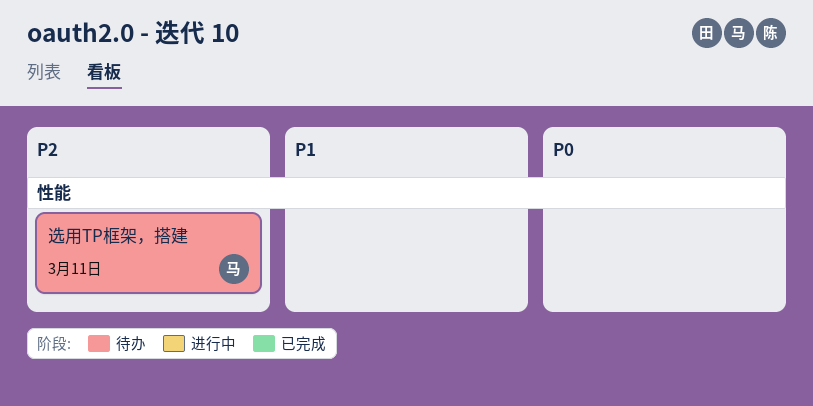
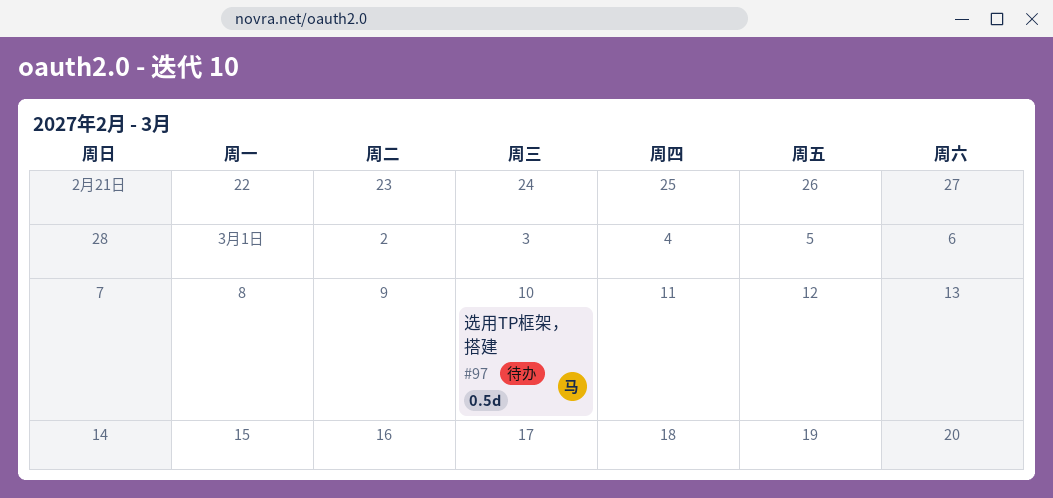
选用TP框架，搭建, due: Mar 11 -> Mar 10

